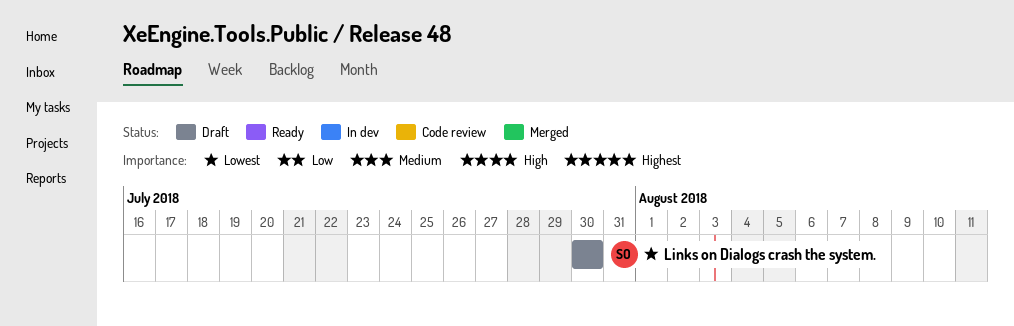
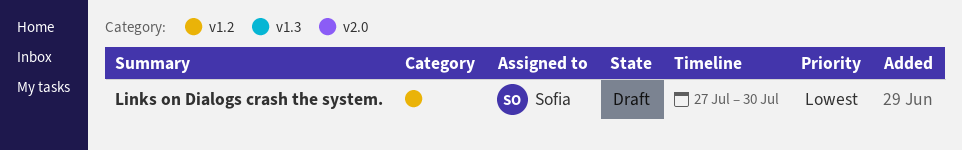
Links on Dialogs crash the system., start: Jul 30 -> Jul 27

